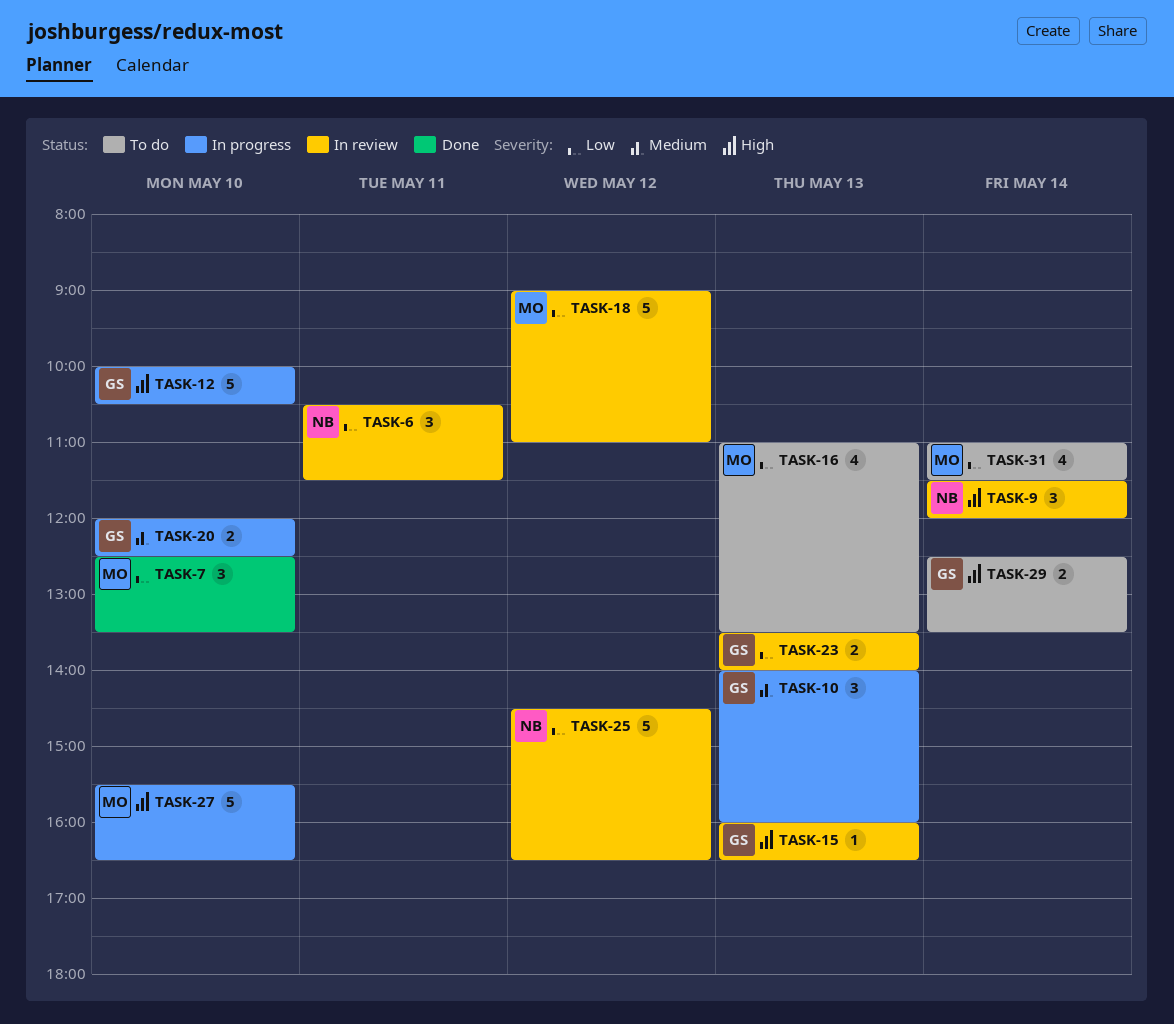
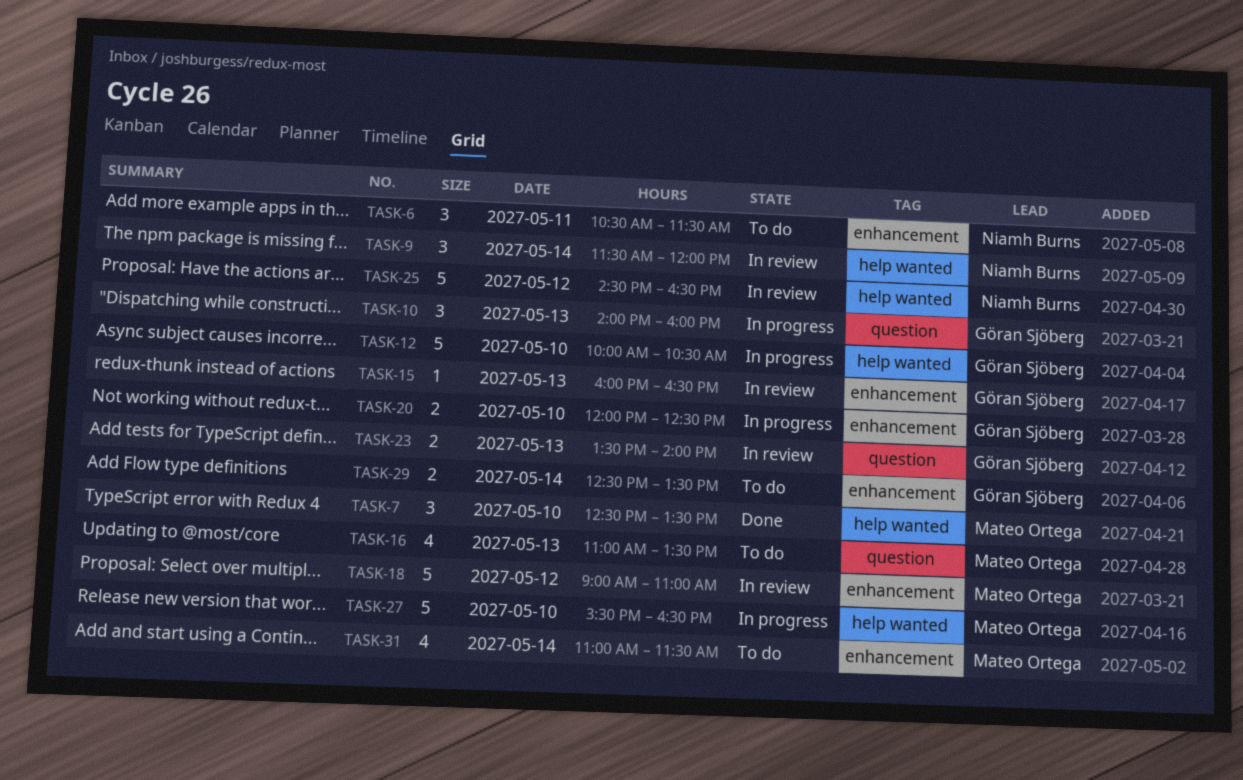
TASK-6, status: In review -> To do

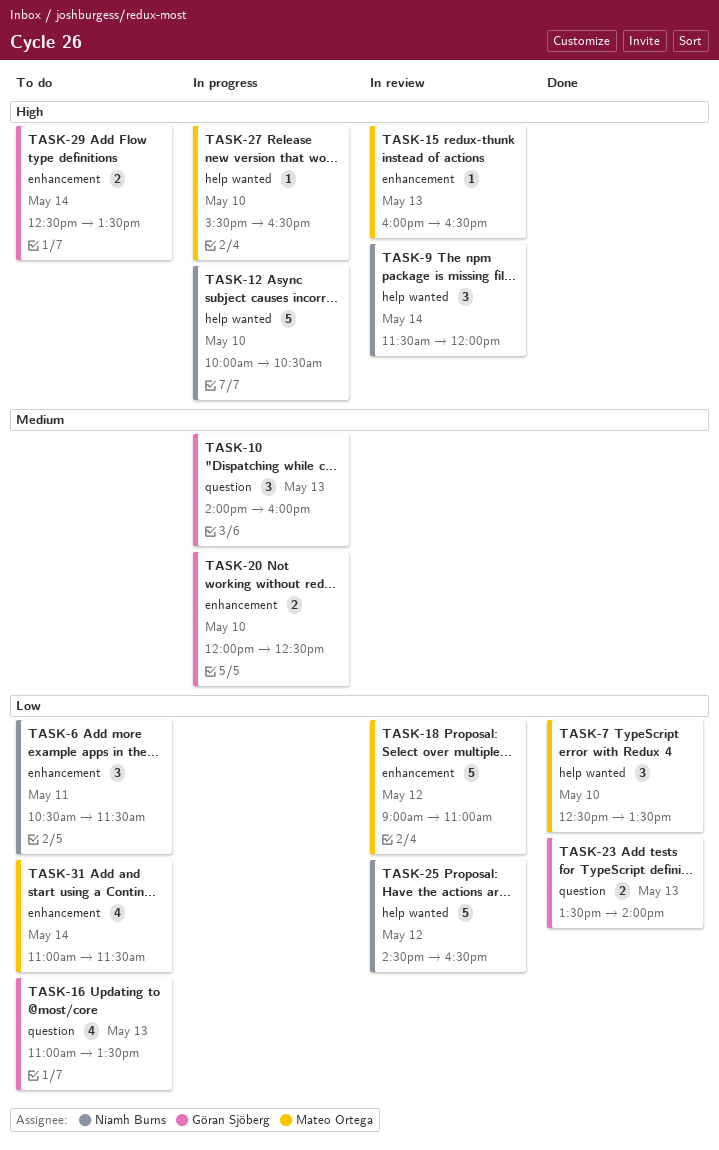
TASK-12, owner: Göran Sjöberg -> Niamh Burns
TASK-15, owner: Göran Sjöberg -> Mateo Ortega
TASK-16, owner: Mateo Ortega -> Göran Sjöberg
TASK-23, status: In review -> Done
TASK-27, estimate: 5 -> 1

